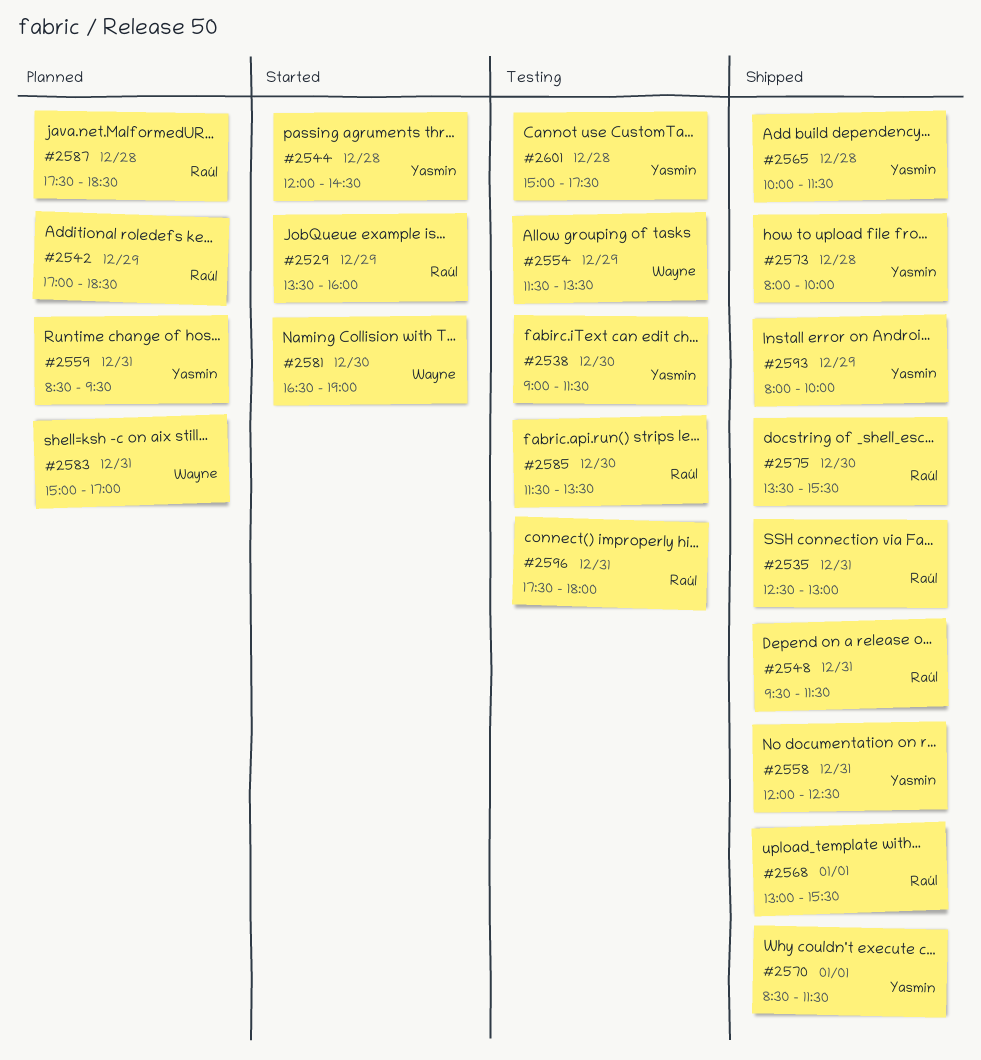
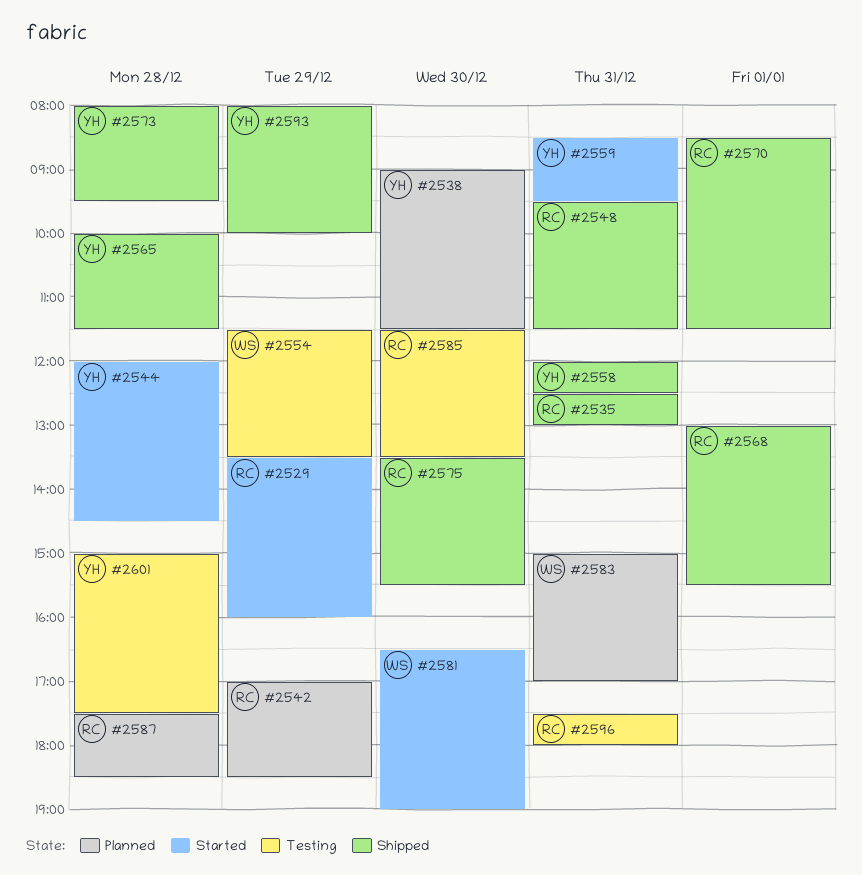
#2538, status: Testing -> Planned
#2559, status: Planned -> Started
#2570, owner: Yasmin -> Raúl
#2573, ends: 10:00 -> 09:30

